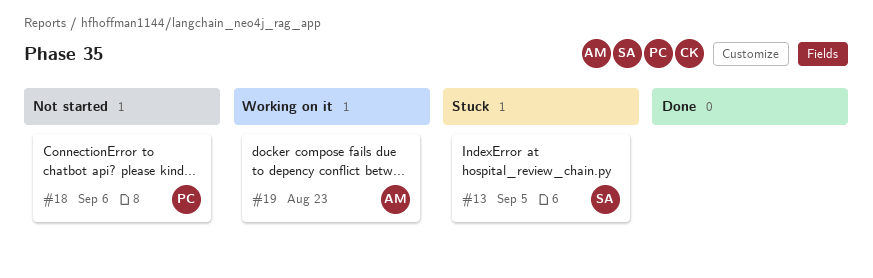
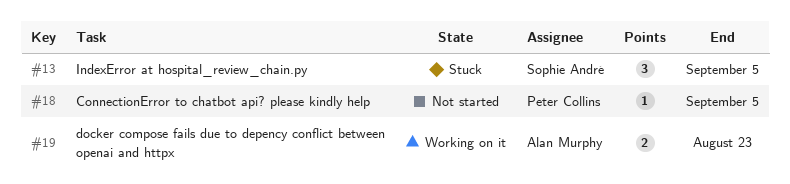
#18, due: Sep 6 -> Sep 5

